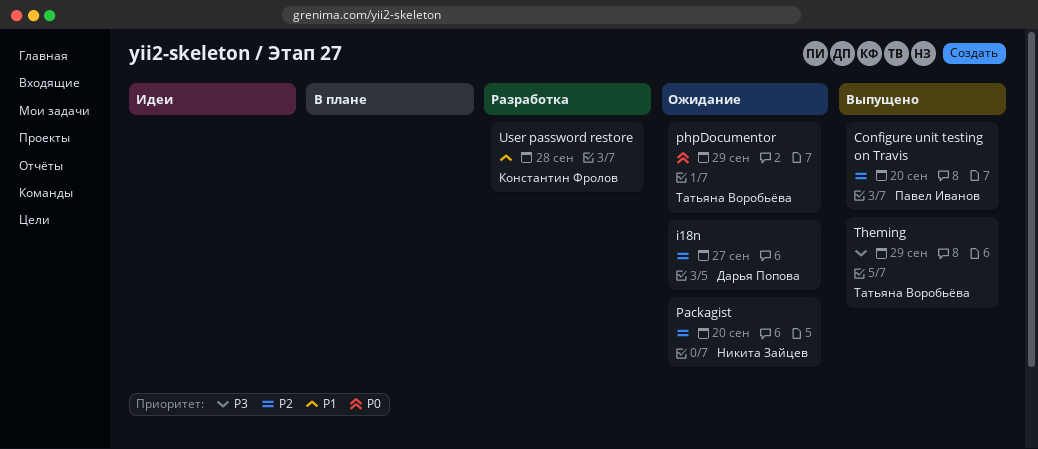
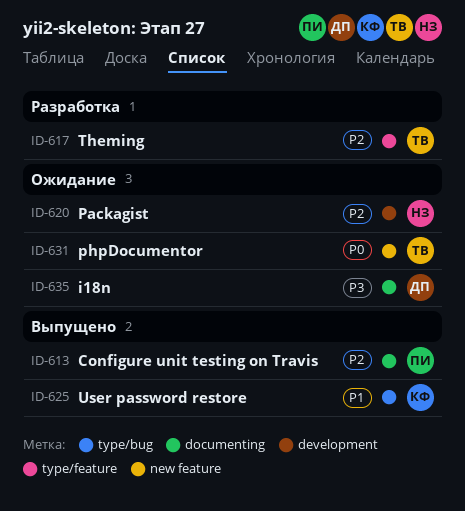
i18n, priority: P2 -> P3
Theming, status: Выпущено -> Разработка
Theming, priority: P3 -> P2
User password restore, status: Разработка -> Выпущено

